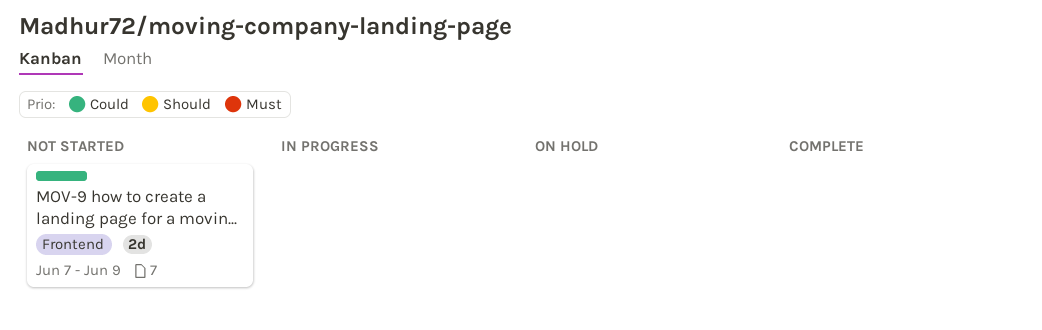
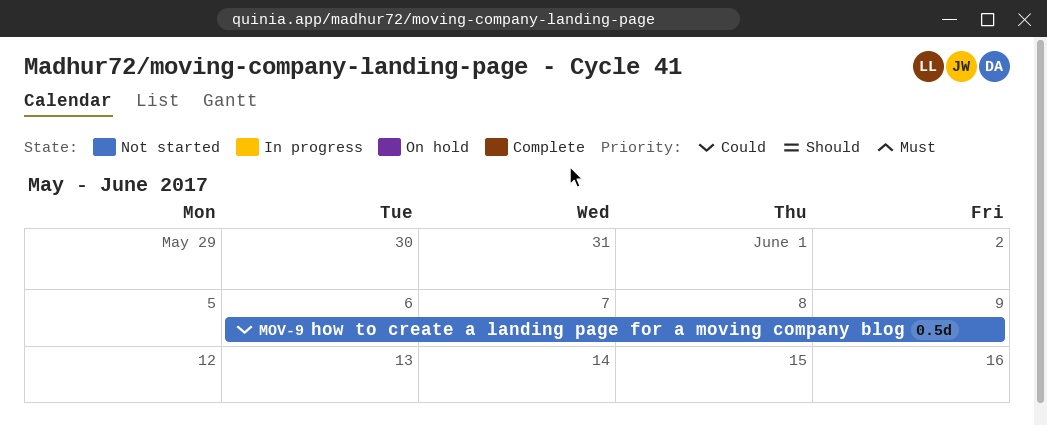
MOV-9, estimate: 2d -> 0.5d
MOV-9, start: Jun 7 -> Jun 6

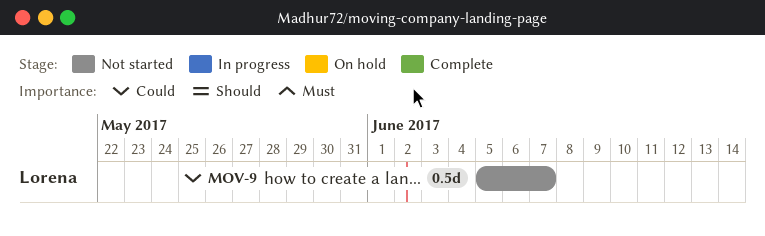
MOV-9, start: Jun 6 -> Jun 5
MOV-9, due: Jun 9 -> Jun 7

